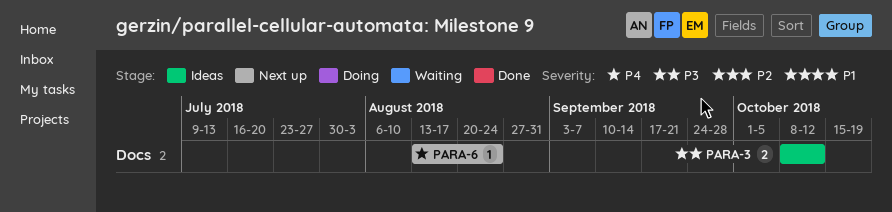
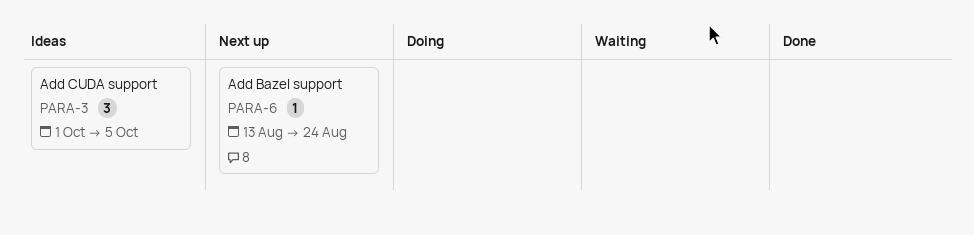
PARA-3, estimate: 2 -> 3
PARA-3, start: Oct 8 -> Oct 1
PARA-3, due: Oct 12 -> Oct 5

